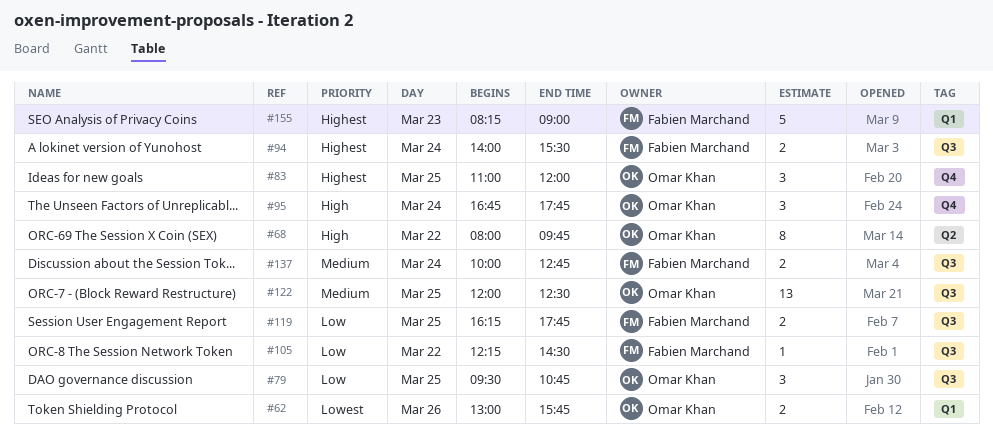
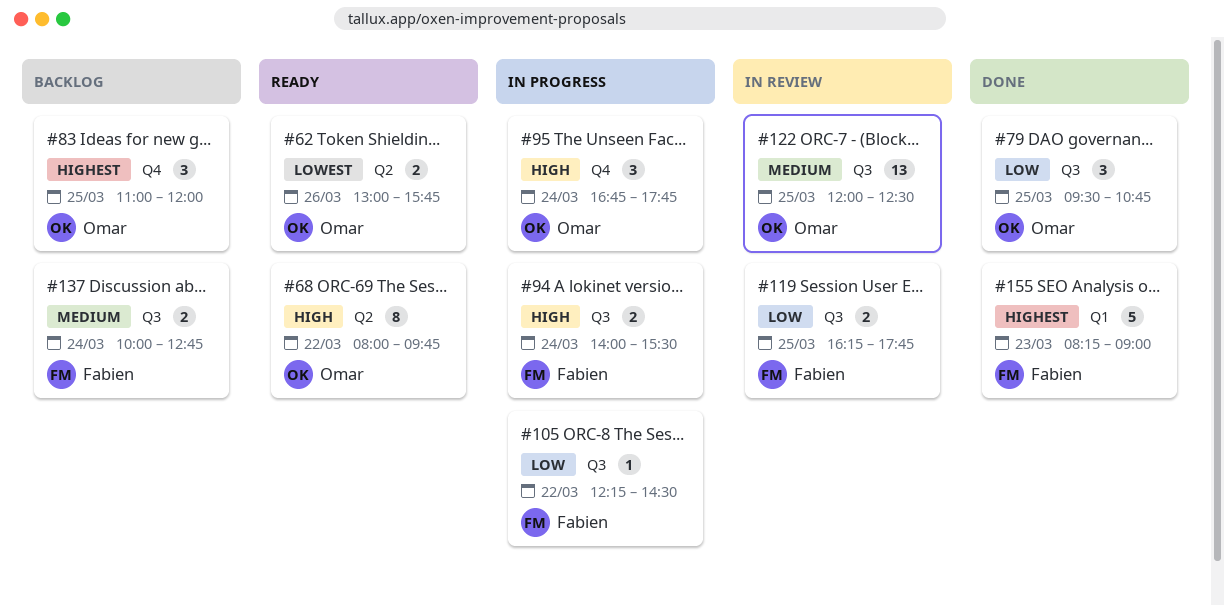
#62, label: Q1 -> Q2
#94, priority: Highest -> High

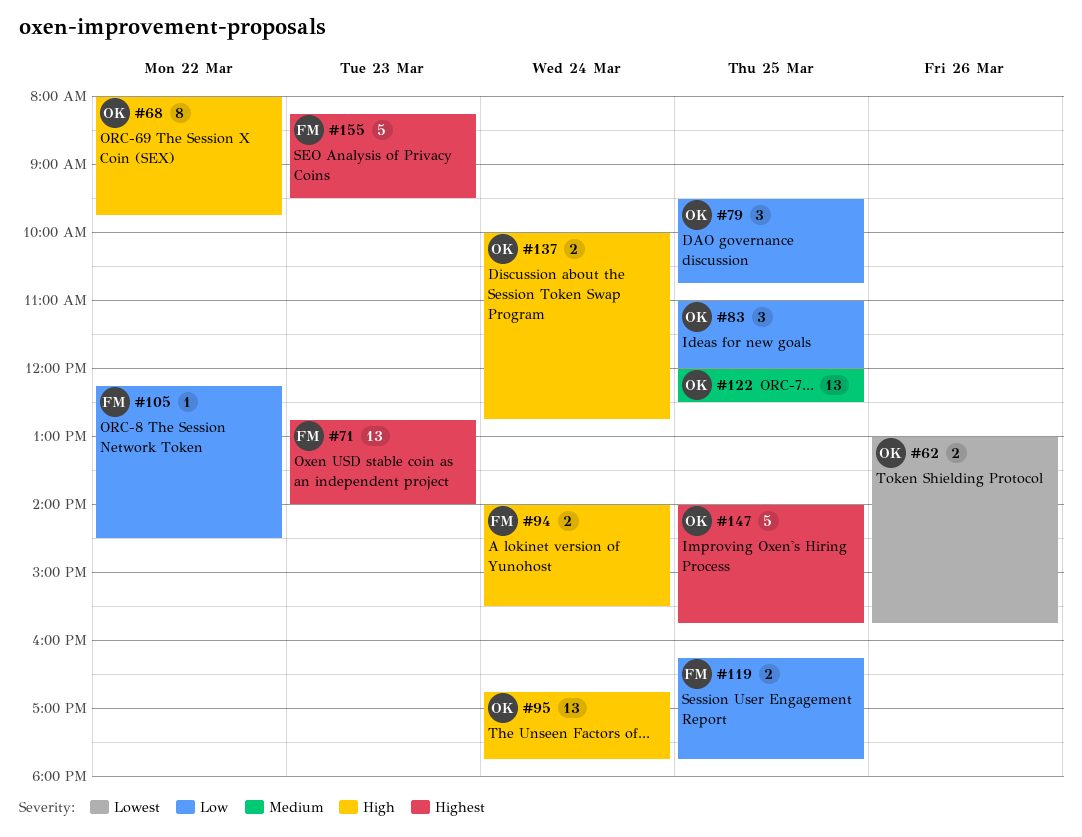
#71: none -> present
#83, priority: Highest -> Low
#95, estimate: 3 -> 13
#137, owner: Fabien -> Omar
#137, priority: Medium -> High
#147: none -> present
#155, ends: 09:00 -> 09:30

